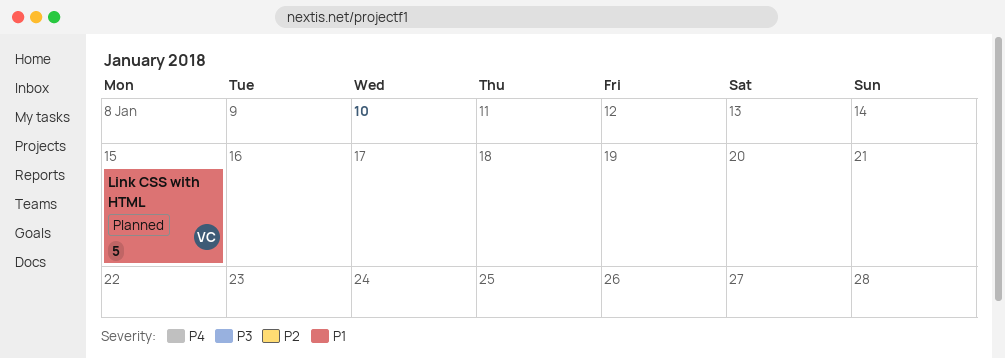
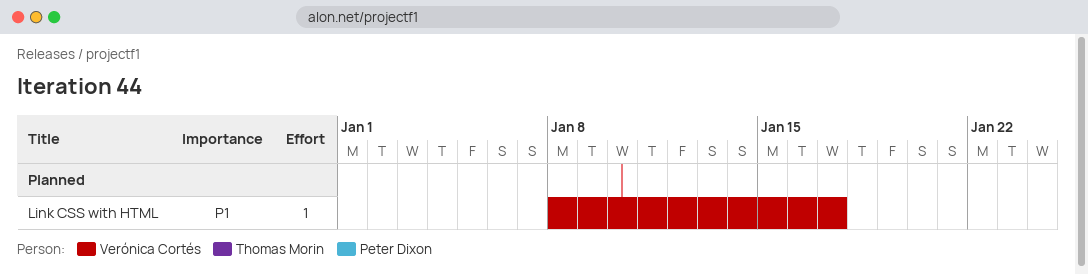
Link CSS with HTML, estimate: 5 -> 1
Link CSS with HTML, due: Jan 15 -> Jan 17

